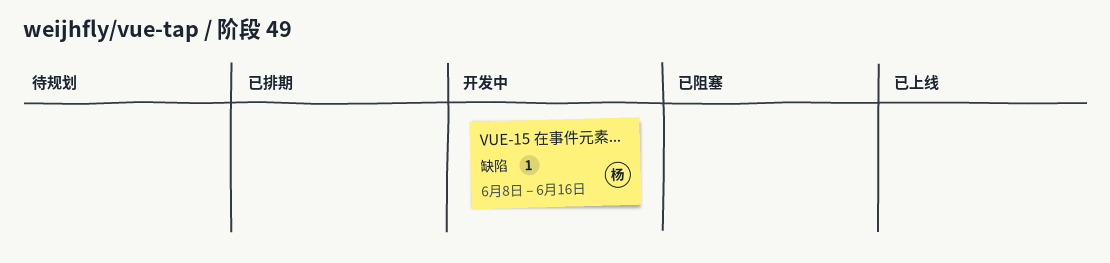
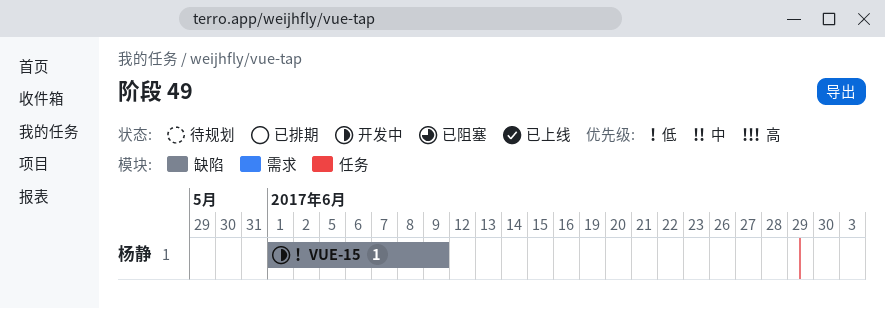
VUE-15, start: Jun 8 -> Jun 1
VUE-15, due: Jun 16 -> Jun 9

